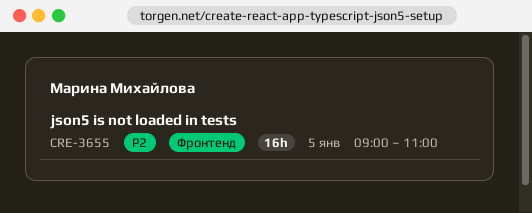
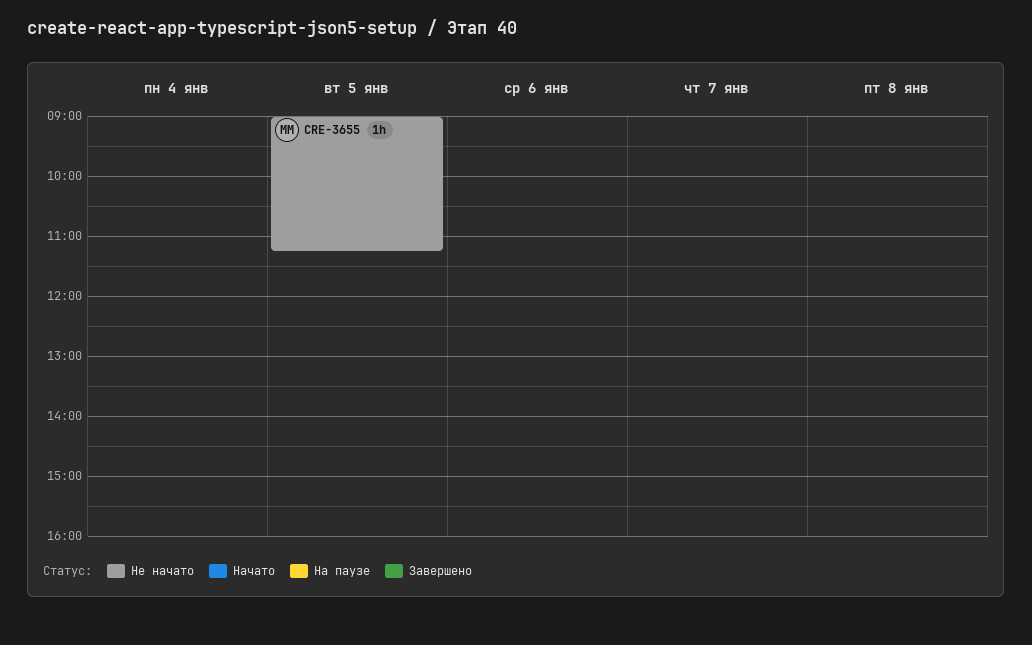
CRE-3655, estimate: 16h -> 1h
CRE-3655, ends: 11:00 -> 11:15

